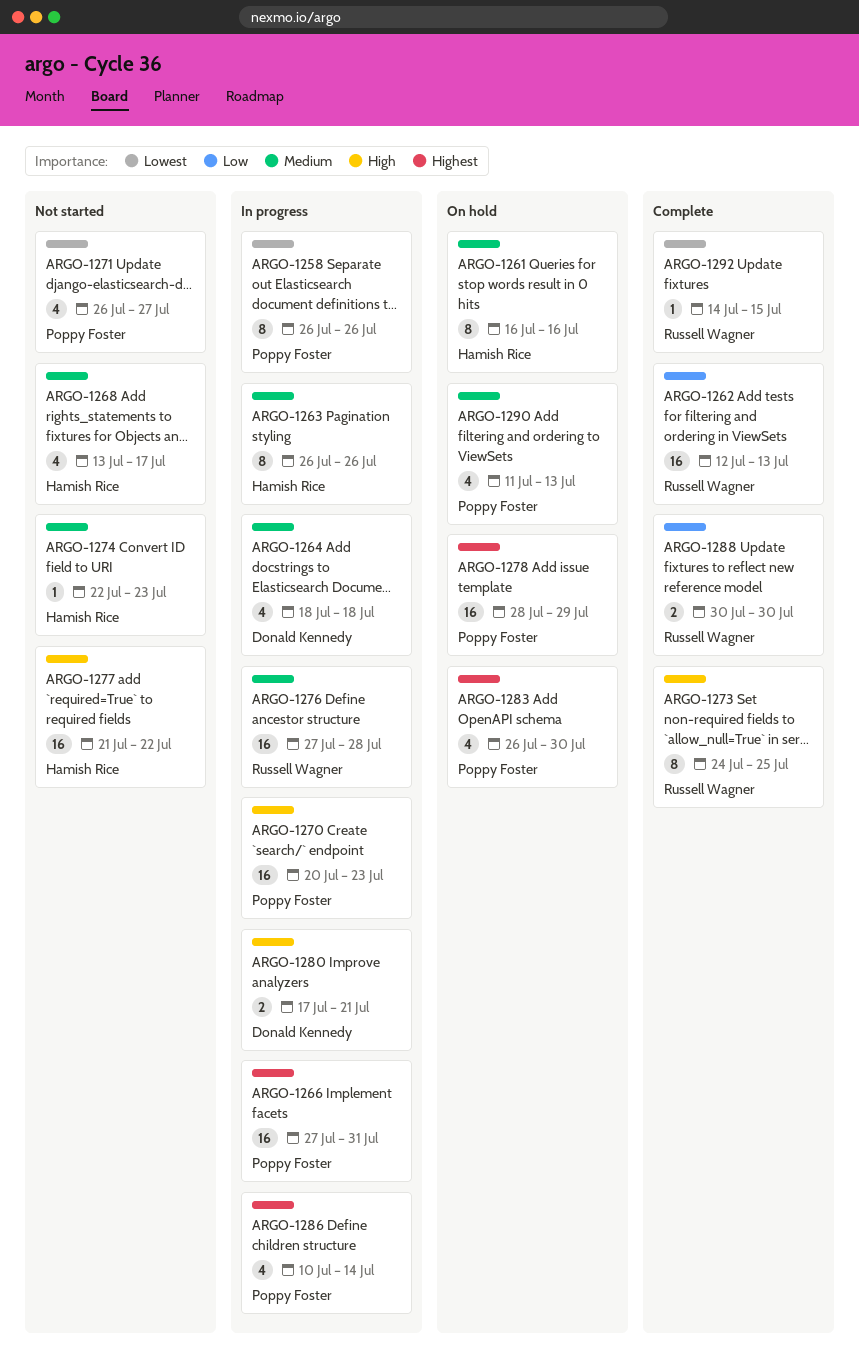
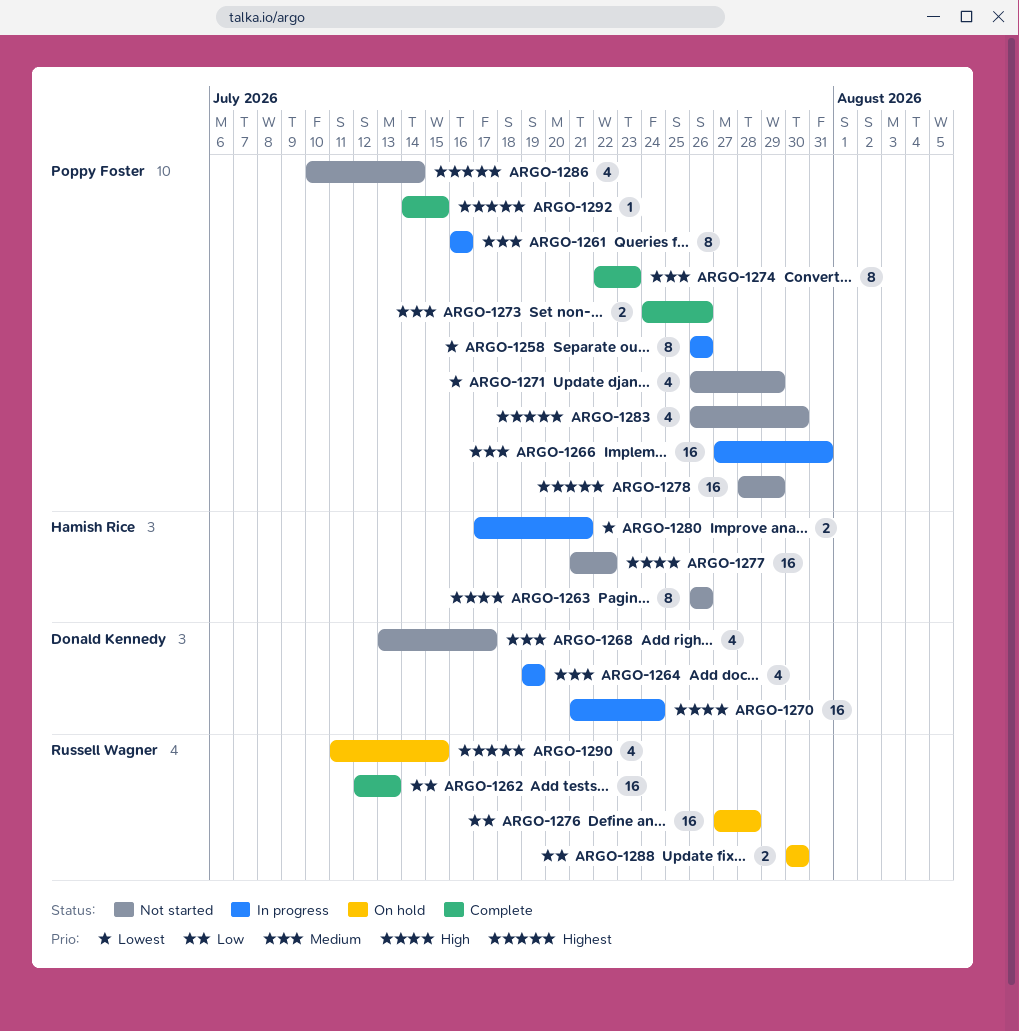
ARGO-1261, status: On hold -> In progress
ARGO-1261, owner: Hamish Rice -> Poppy Foster
ARGO-1263, status: In progress -> Not started
ARGO-1263, priority: Medium -> High
ARGO-1264, start: Jul 18 -> Jul 19
ARGO-1264, due: Jul 18 -> Jul 19
ARGO-1266, priority: Highest -> Medium
ARGO-1268, owner: Hamish Rice -> Donald Kennedy
ARGO-1270, owner: Poppy Foster -> Donald Kennedy
ARGO-1270, start: Jul 20 -> Jul 21
ARGO-1270, due: Jul 23 -> Jul 24
ARGO-1271, due: Jul 27 -> Jul 29
ARGO-1273, owner: Russell Wagner -> Poppy Foster
ARGO-1273, priority: High -> Medium
ARGO-1273, estimate: 8 -> 2
ARGO-1273, due: Jul 25 -> Jul 26
ARGO-1274, status: Not started -> Complete
ARGO-1274, owner: Hamish Rice -> Poppy Foster
ARGO-1274, estimate: 1 -> 8
ARGO-1276, status: In progress -> On hold
ARGO-1276, priority: Medium -> Low
ARGO-1278, status: On hold -> Not started
ARGO-1280, owner: Donald Kennedy -> Hamish Rice
ARGO-1280, priority: High -> Lowest
ARGO-1283, status: On hold -> Not started
ARGO-1286, status: In progress -> Not started
ARGO-1288, status: Complete -> On hold
ARGO-1290, owner: Poppy Foster -> Russell Wagner
ARGO-1290, priority: Medium -> Highest
ARGO-1290, due: Jul 13 -> Jul 15
ARGO-1292, owner: Russell Wagner -> Poppy Foster
ARGO-1292, priority: Lowest -> Highest

